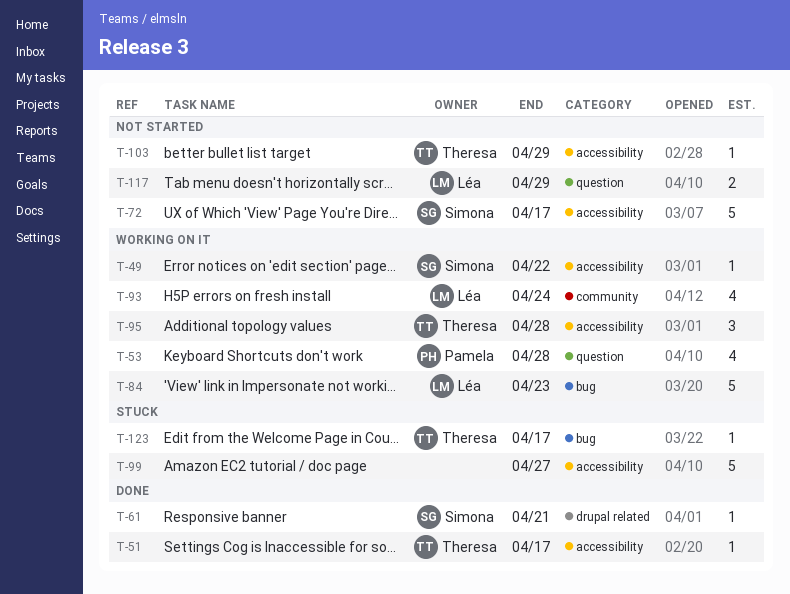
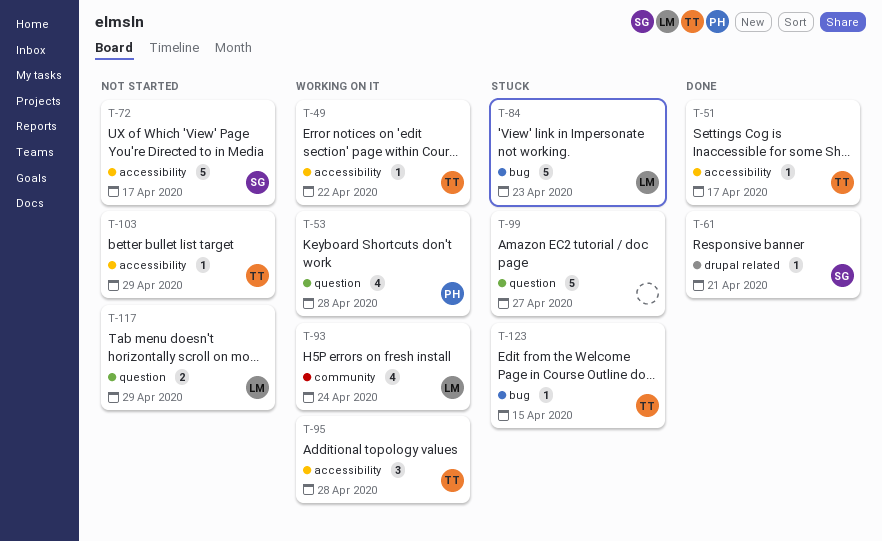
T-49, owner: Simona -> Theresa
T-84, status: Working on it -> Stuck
T-99, label: accessibility -> question
T-123, due: Apr 17 -> Apr 15

